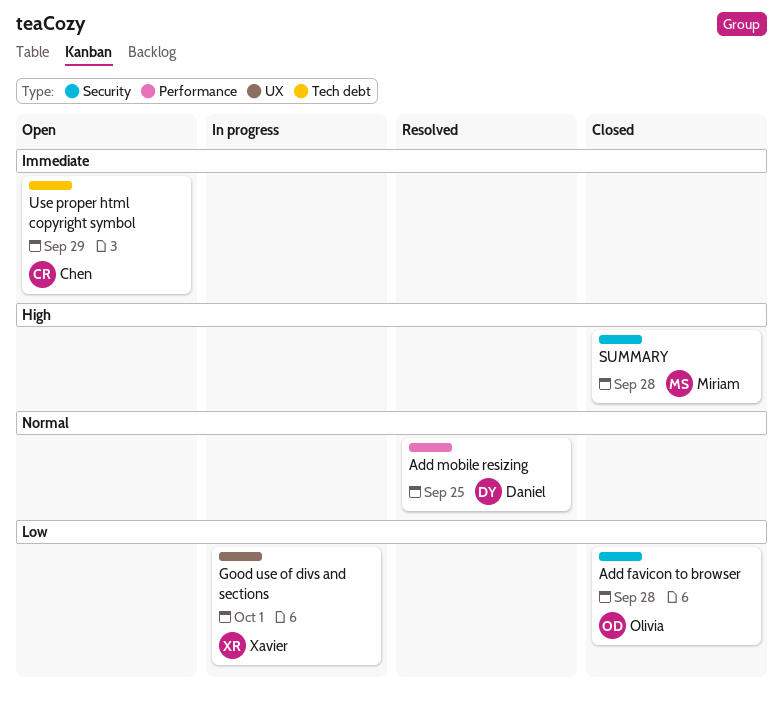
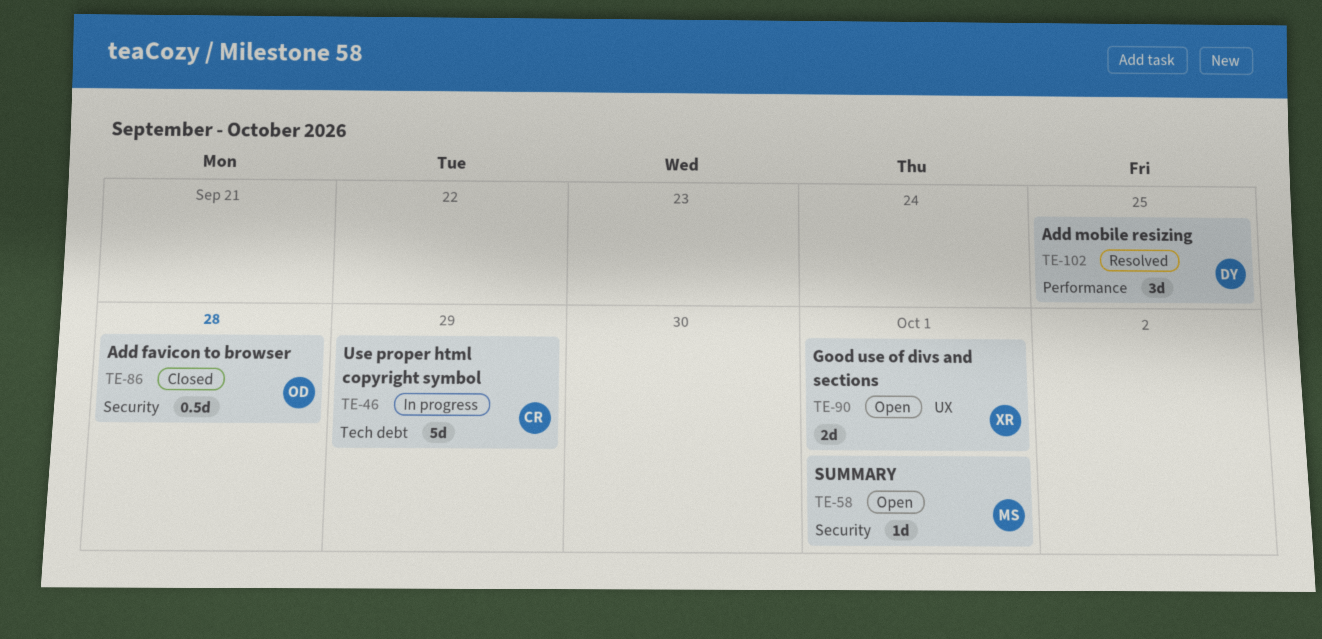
Good use of divs and sections, status: In progress -> Open
SUMMARY, status: Closed -> Open
SUMMARY, due: Sep 28 -> Oct 1
Use proper html copyright symbol, status: Open -> In progress

